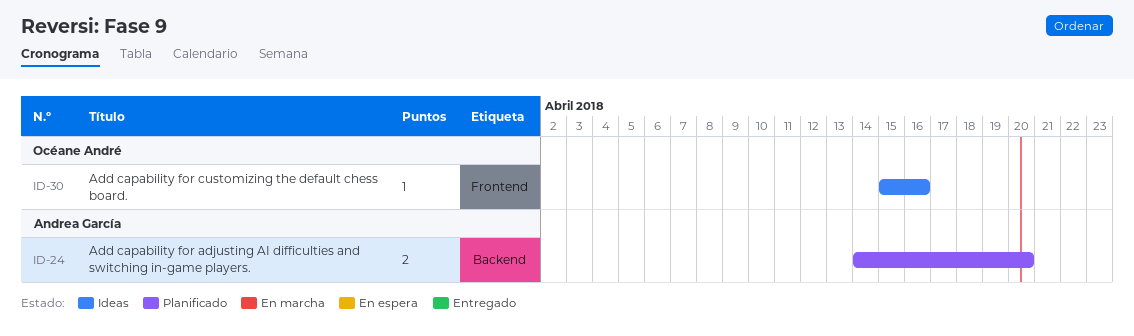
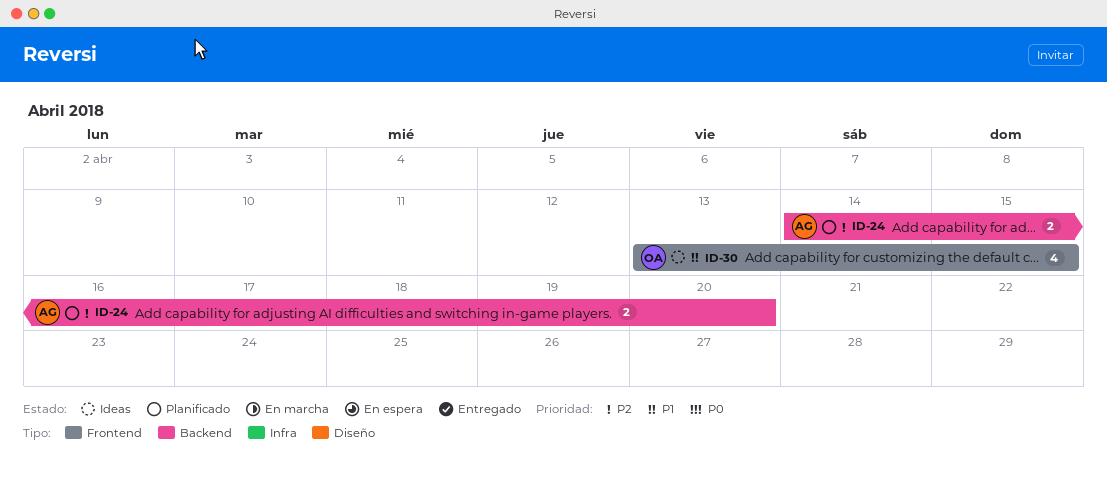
ID-30, estimate: 1 -> 4
ID-30, start: Apr 15 -> Apr 13
ID-30, due: Apr 16 -> Apr 15

